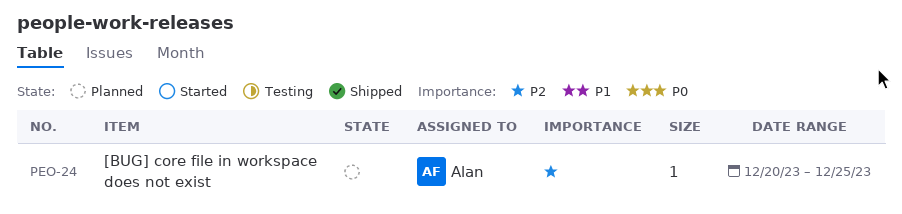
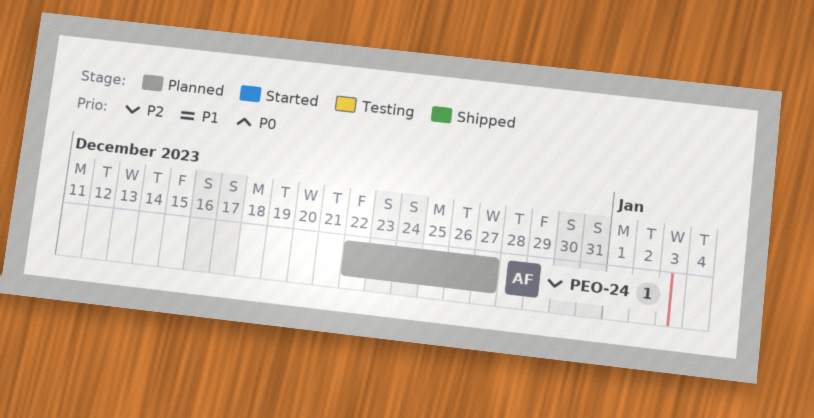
PEO-24, start: Dec 20 -> Dec 22
PEO-24, due: Dec 25 -> Dec 27

